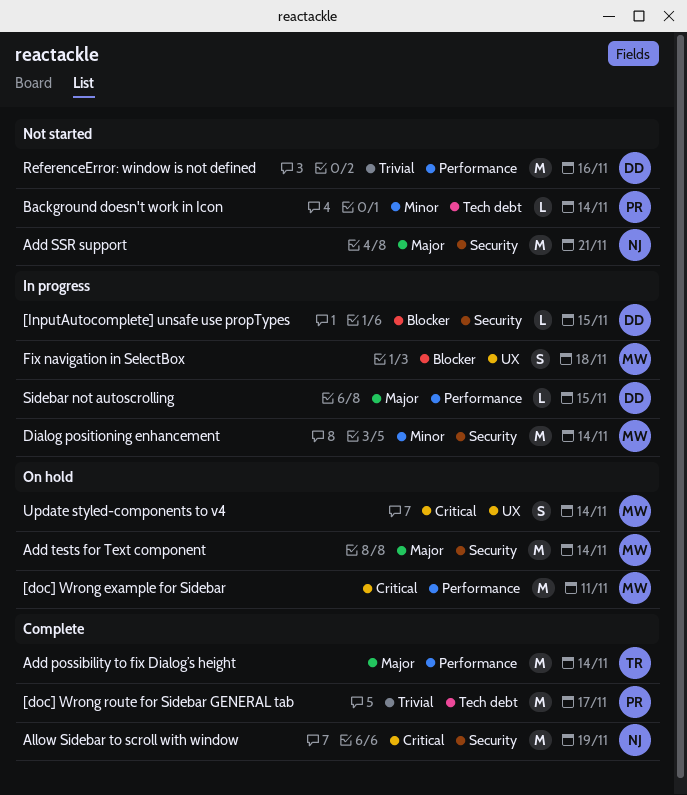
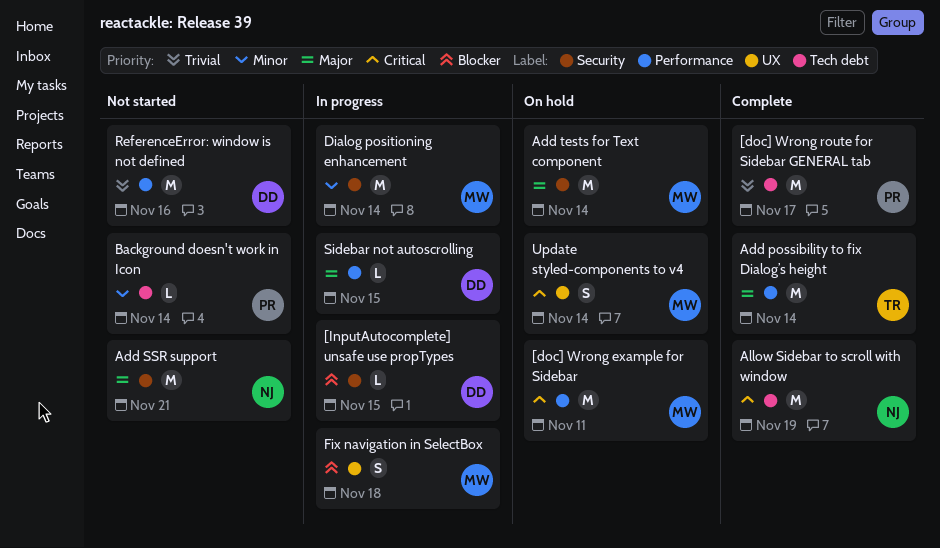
Allow Sidebar to scroll with window, label: Security -> Tech debt

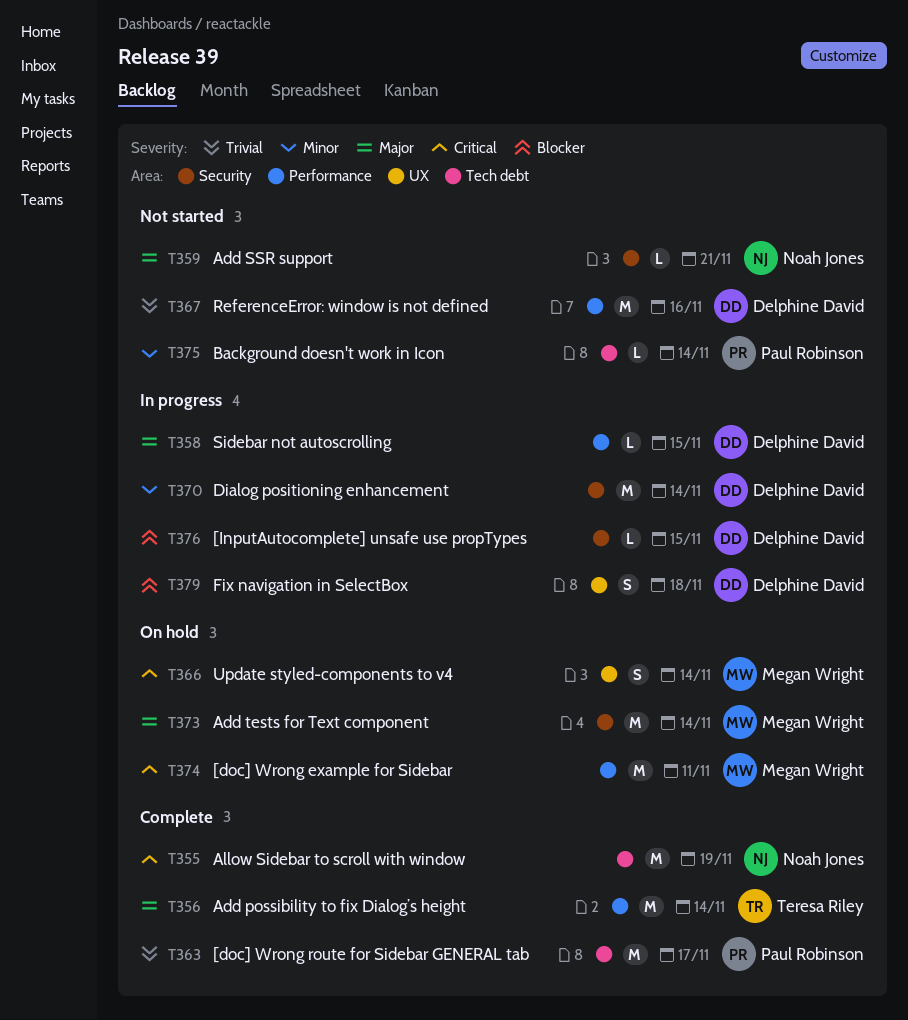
Add SSR support, estimate: M -> L
Dialog positioning enhancement, owner: Megan Wright -> Delphine David
Fix navigation in SelectBox, owner: Megan Wright -> Delphine David

